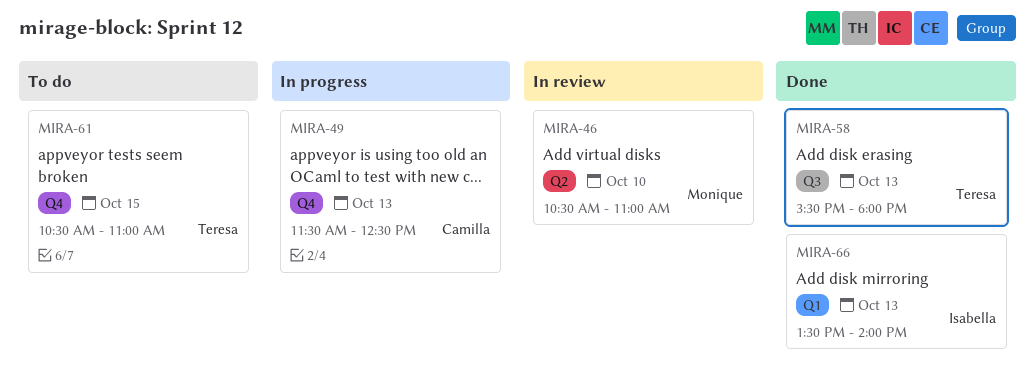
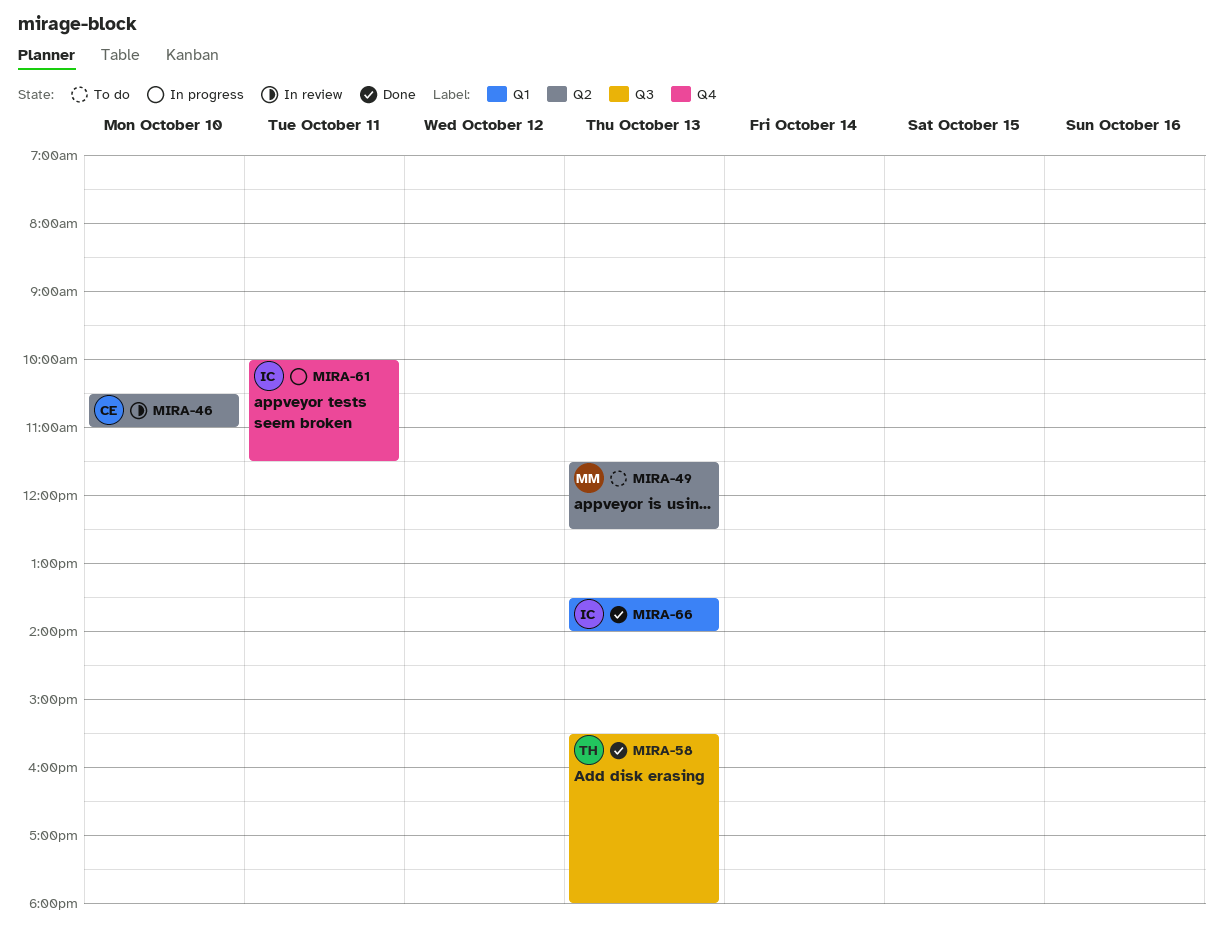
MIRA-46, owner: Monique -> Camilla
MIRA-49, status: In progress -> To do
MIRA-49, owner: Camilla -> Monique
MIRA-49, label: Q4 -> Q2
MIRA-61, status: To do -> In progress
MIRA-61, owner: Teresa -> Isabella
MIRA-61, day: Oct 15 -> Oct 11
MIRA-61, begins: 10:30 -> 10:00
MIRA-61, ends: 11:00 -> 11:30

